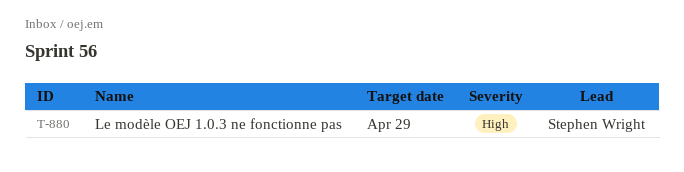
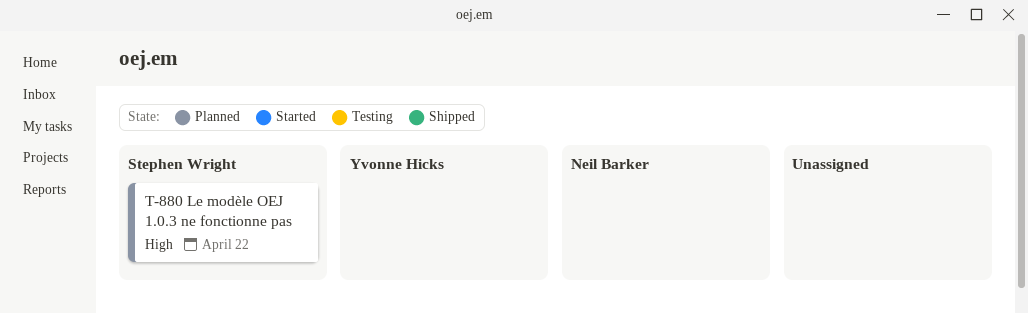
T-880, due: Apr 29 -> Apr 22

